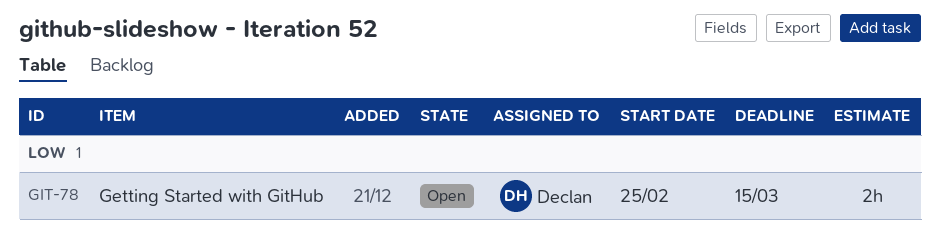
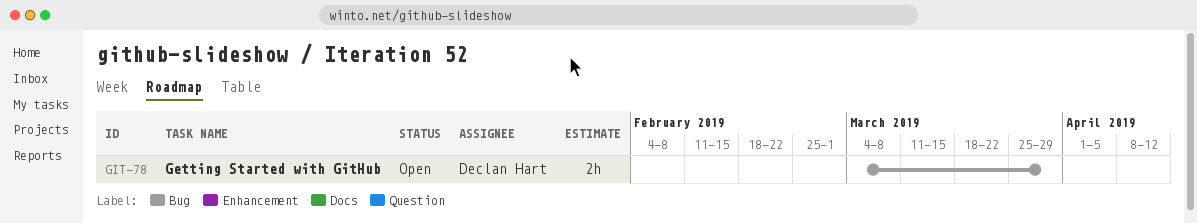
GIT-78, start: Feb 25 -> Mar 4
GIT-78, due: Mar 15 -> Mar 29

